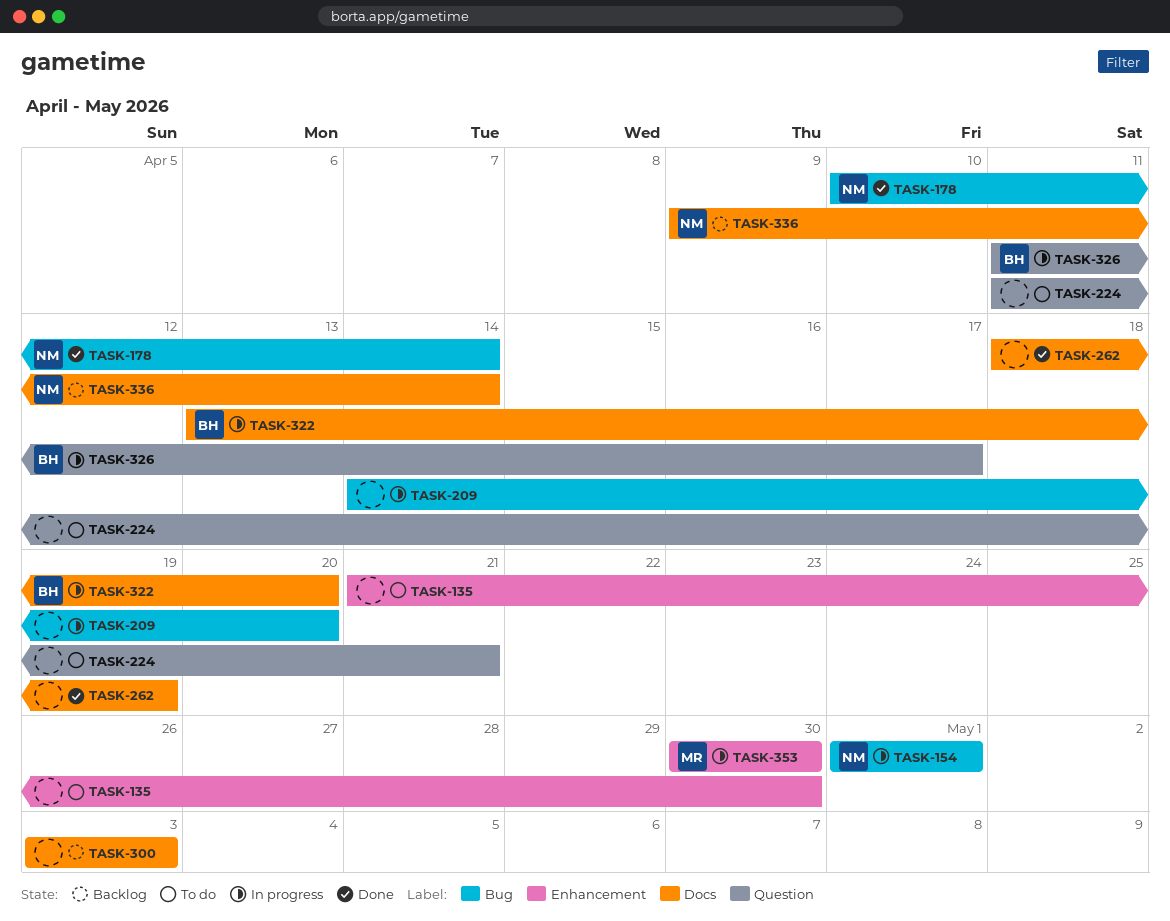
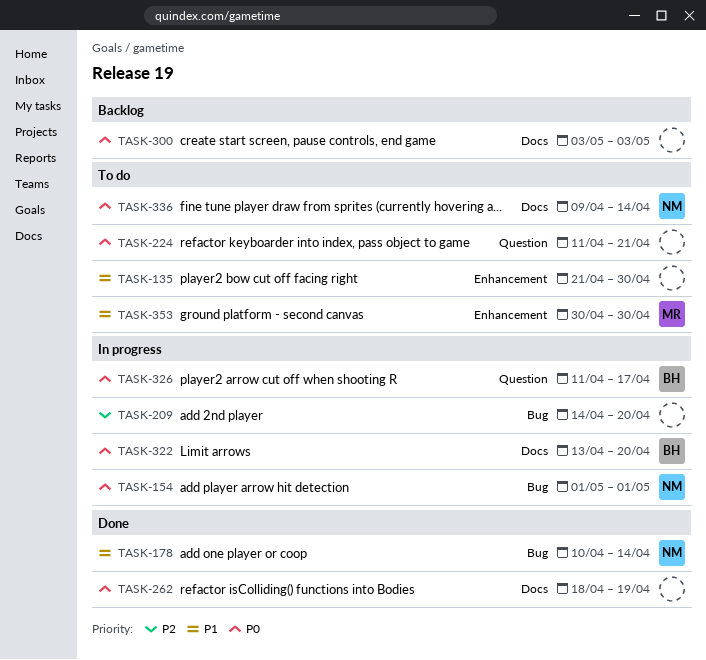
TASK-336, status: Backlog -> To do
TASK-353, status: In progress -> To do

